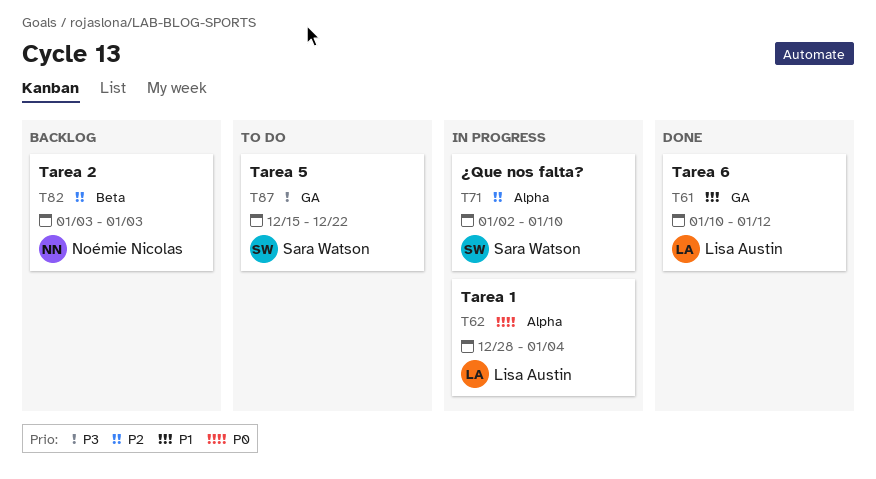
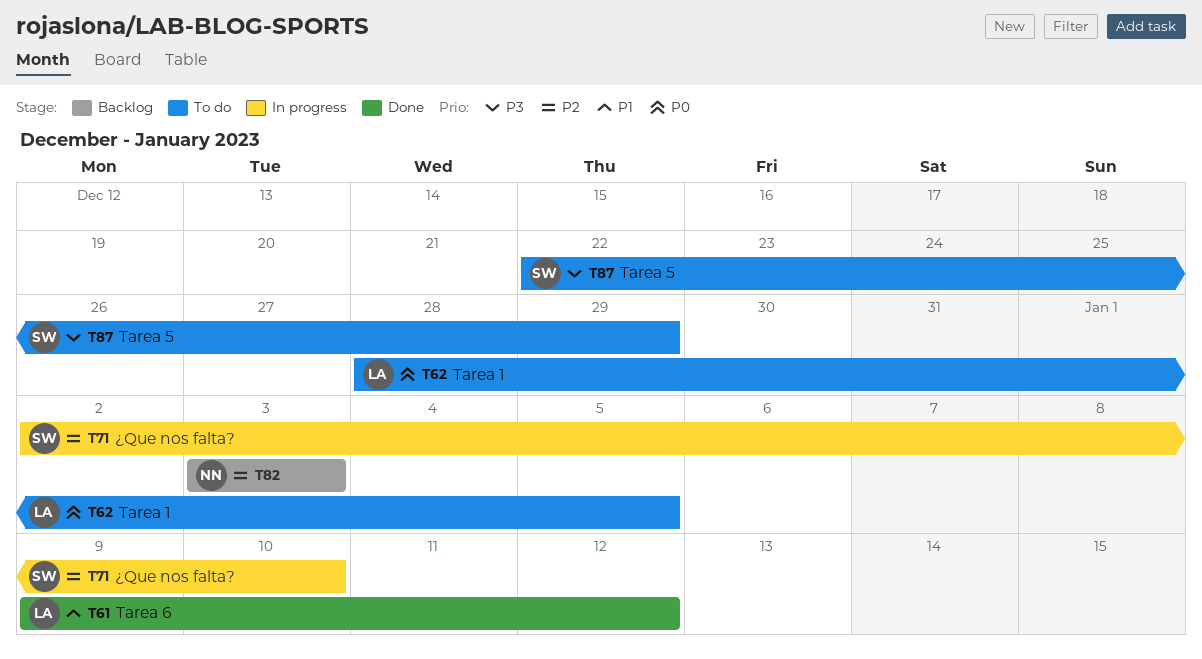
T61, start: Jan 10 -> Jan 9
T62, status: In progress -> To do
T62, due: Jan 4 -> Jan 5
T87, start: Dec 15 -> Dec 22
T87, due: Dec 22 -> Dec 29

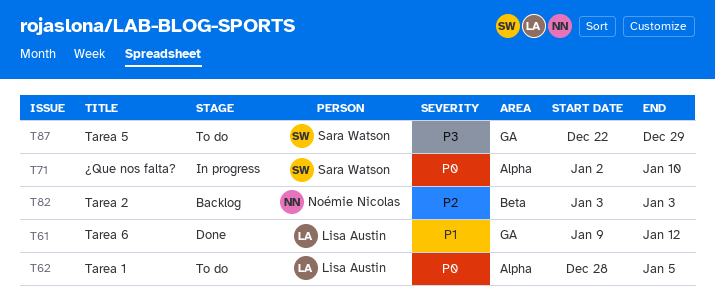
T71, priority: P2 -> P0

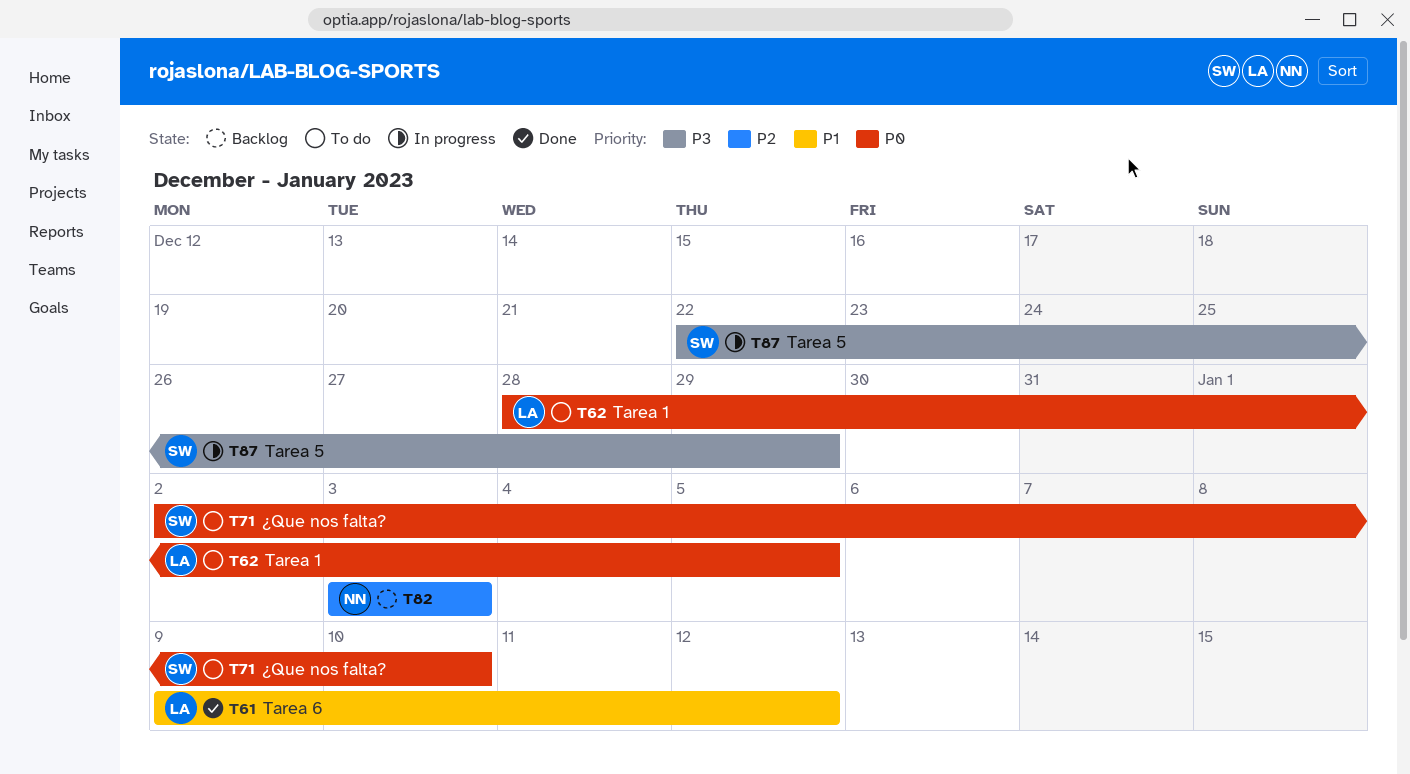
T71, status: In progress -> To do
T87, status: To do -> In progress

